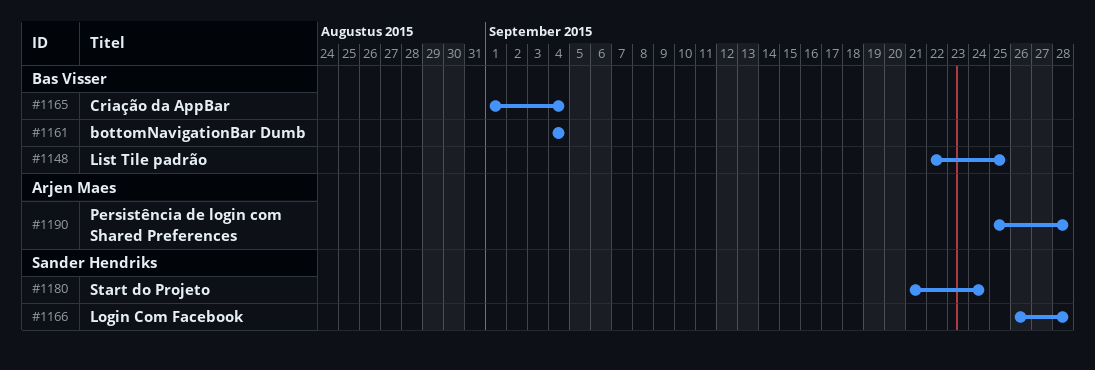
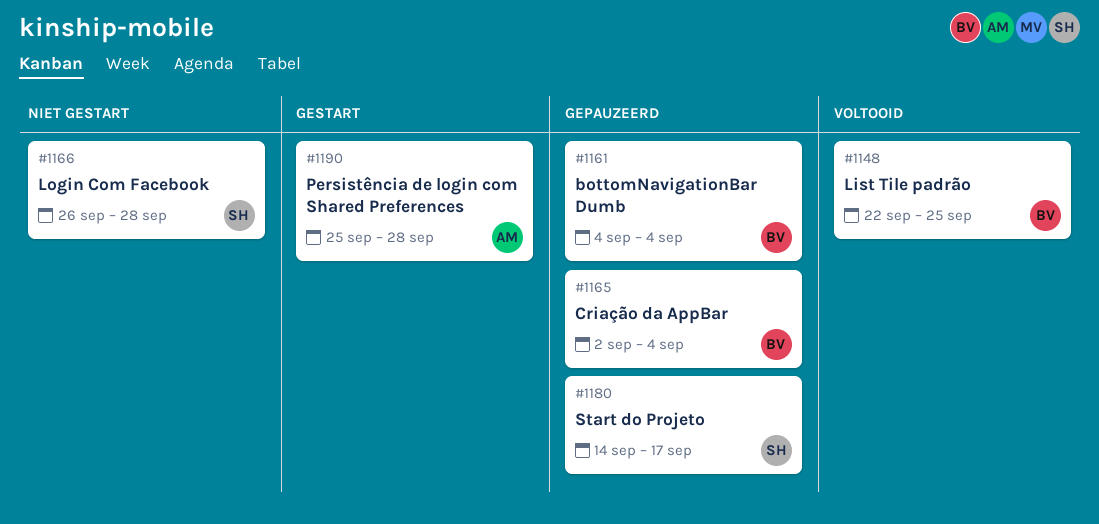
#1165, start: Sep 1 -> Sep 2
#1180, start: Sep 21 -> Sep 14
#1180, due: Sep 24 -> Sep 17

